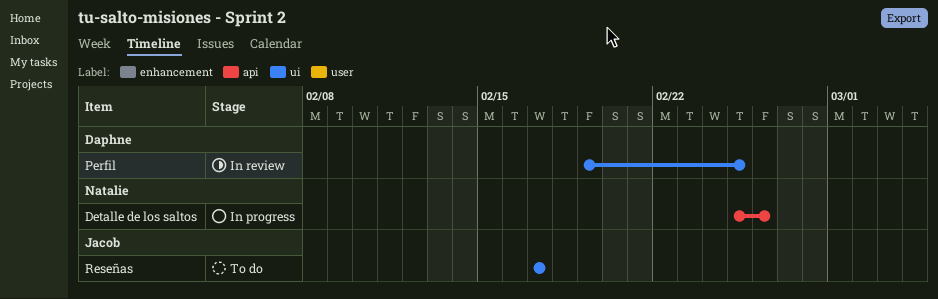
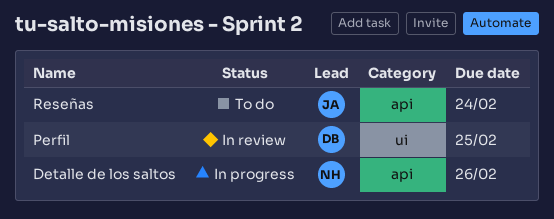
Reseñas, label: ui -> api
Reseñas, due: Feb 17 -> Feb 24

